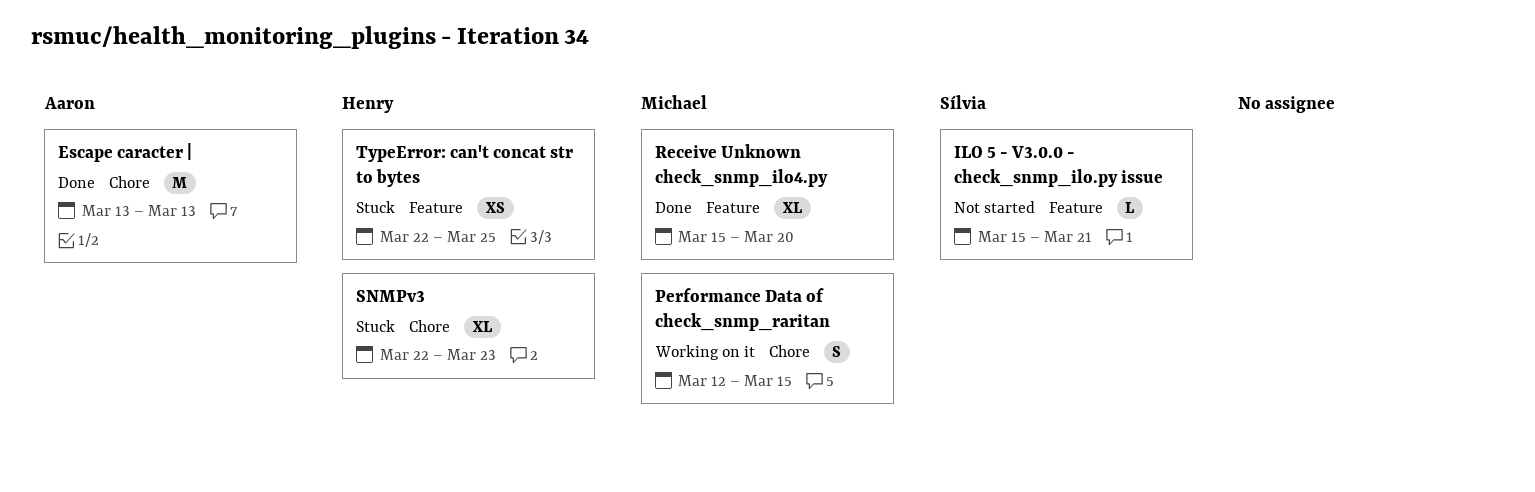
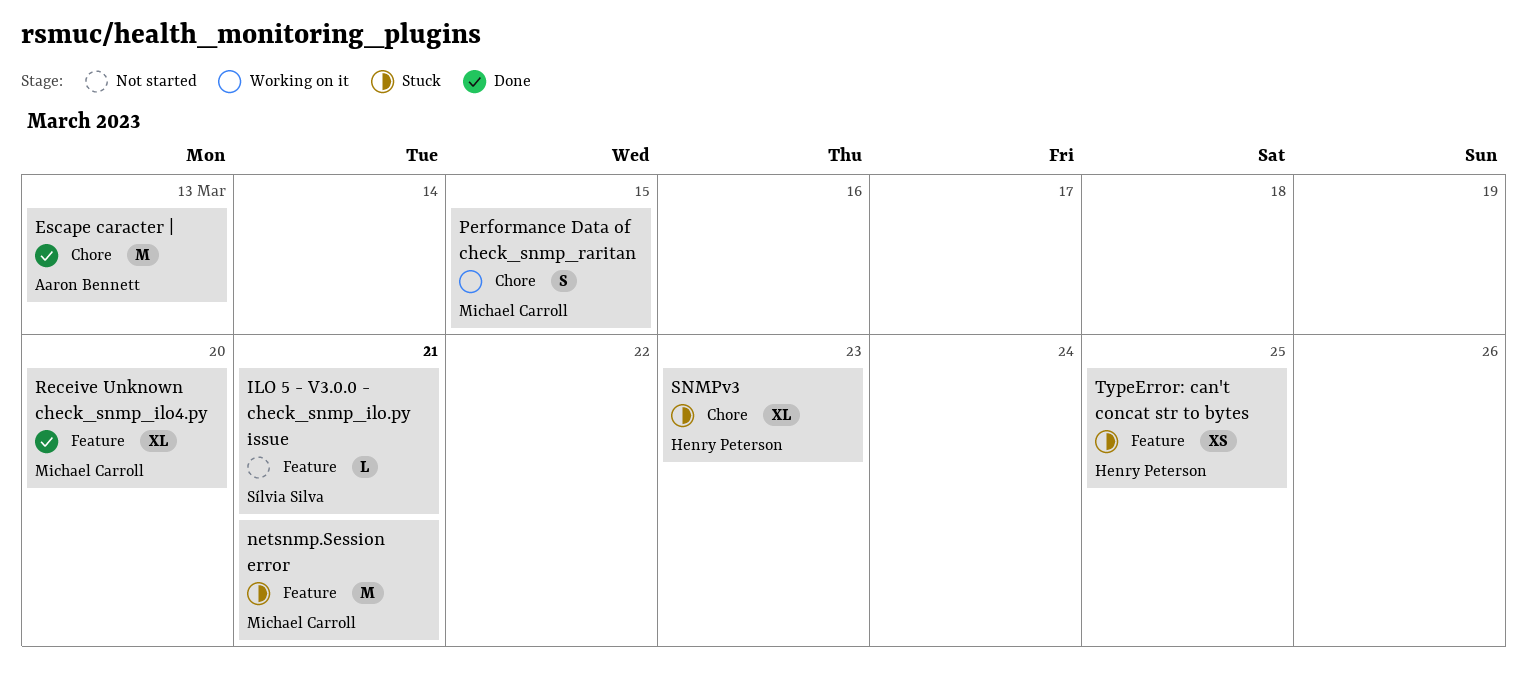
netsnmp.Session error: none -> present

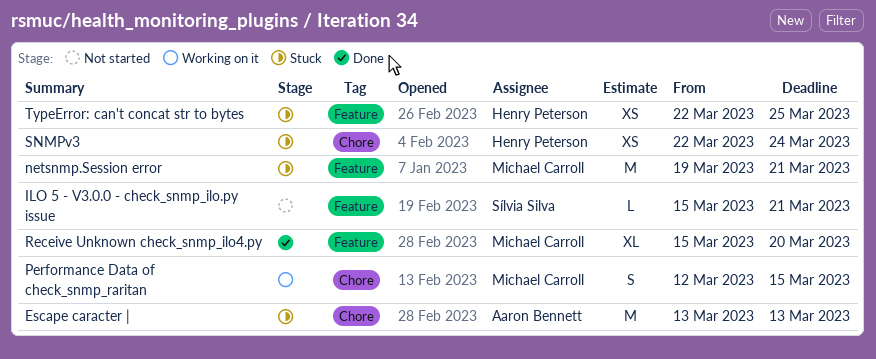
Escape caracter |, status: Done -> Stuck
SNMPv3, estimate: XL -> XS
SNMPv3, due: Mar 23 -> Mar 24

